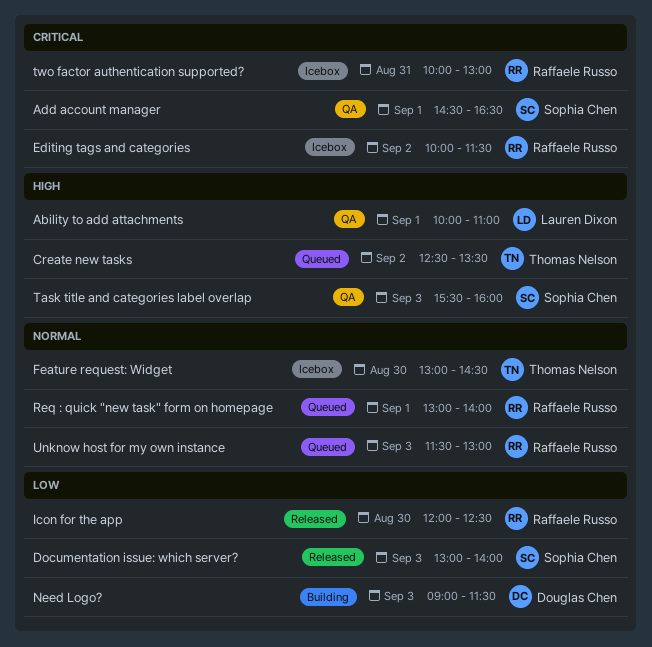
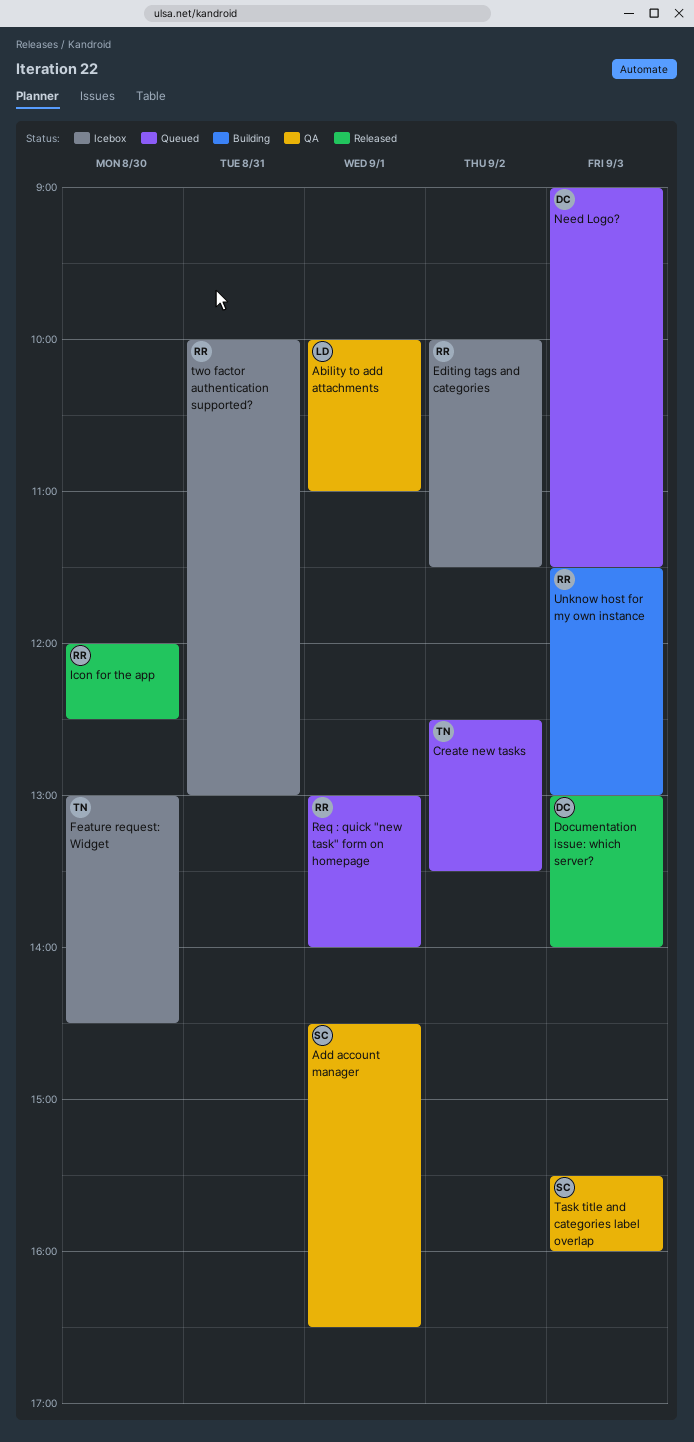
Documentation issue: which server?, owner: Sophia Chen -> Douglas Chen
Need Logo?, status: Building -> Queued
Unknow host for my own instance, status: Queued -> Building

